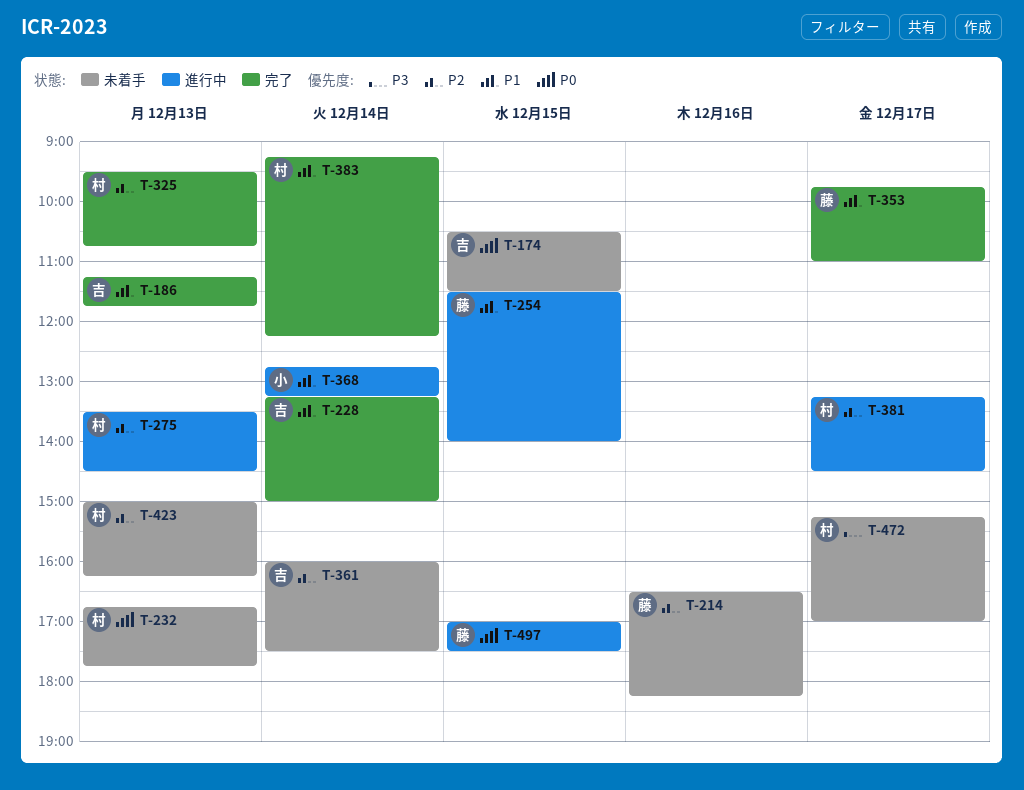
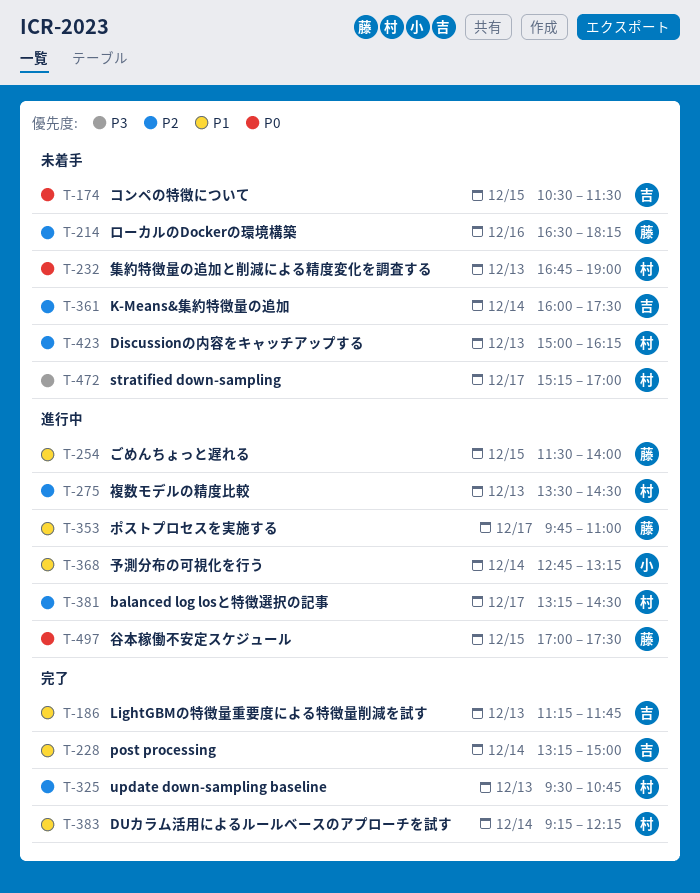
T-232, ends: 17:45 -> 19:00
T-353, status: 完了 -> 進行中

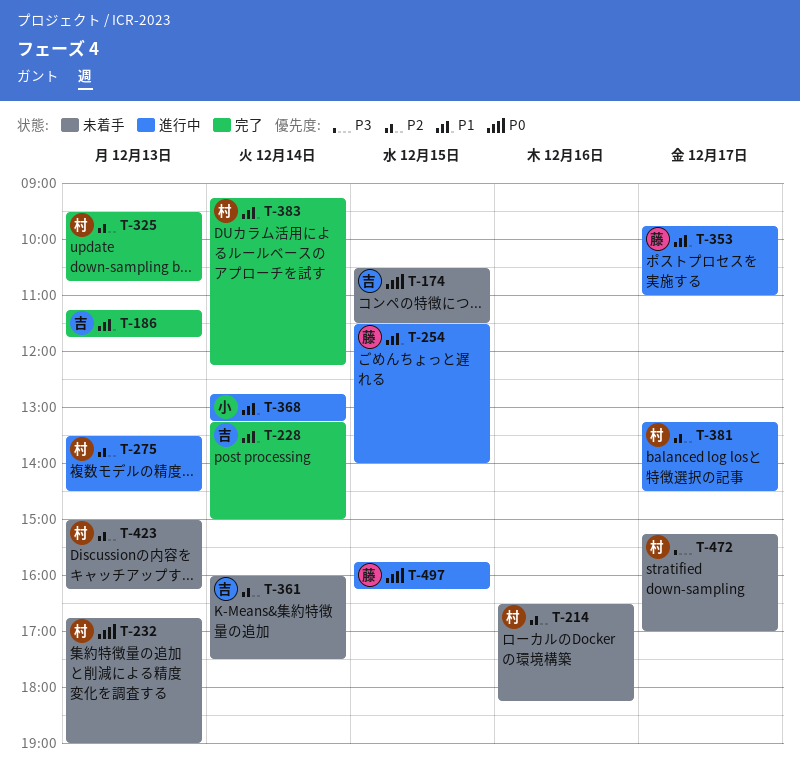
T-214, owner: 藤 -> 村
T-497, begins: 17:00 -> 15:45
T-497, ends: 17:30 -> 16:15

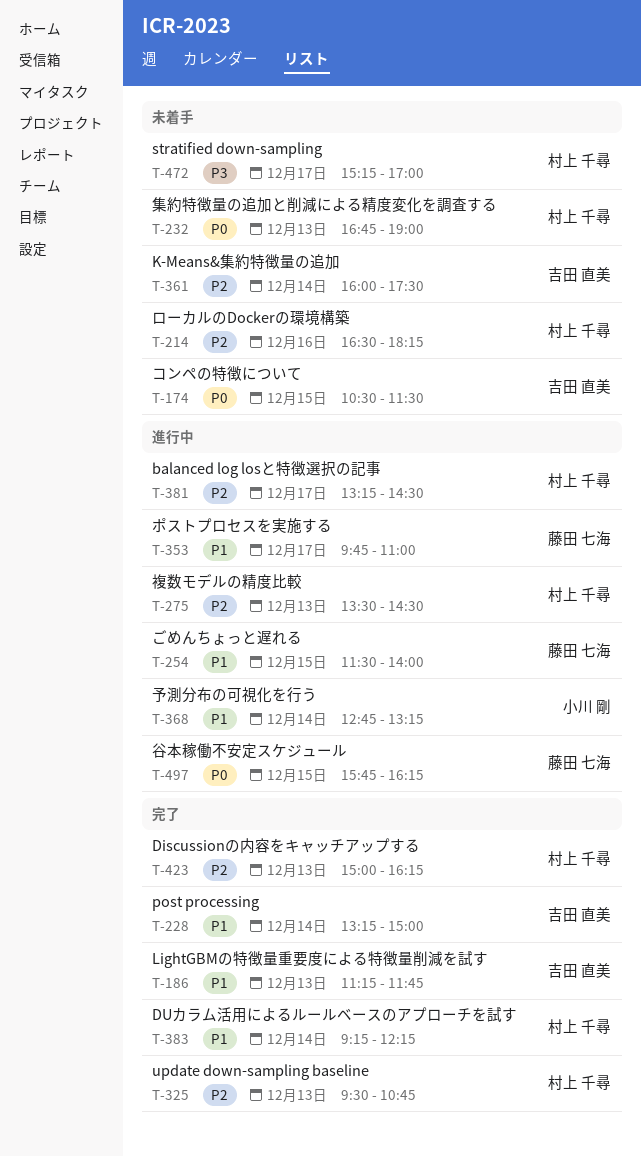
T-423, status: 未着手 -> 完了

